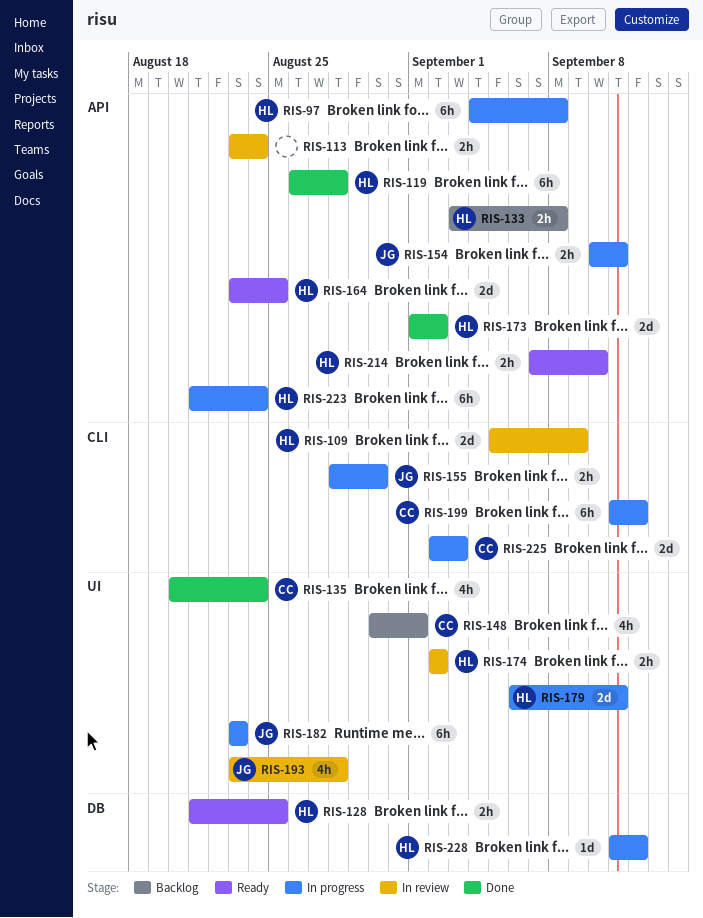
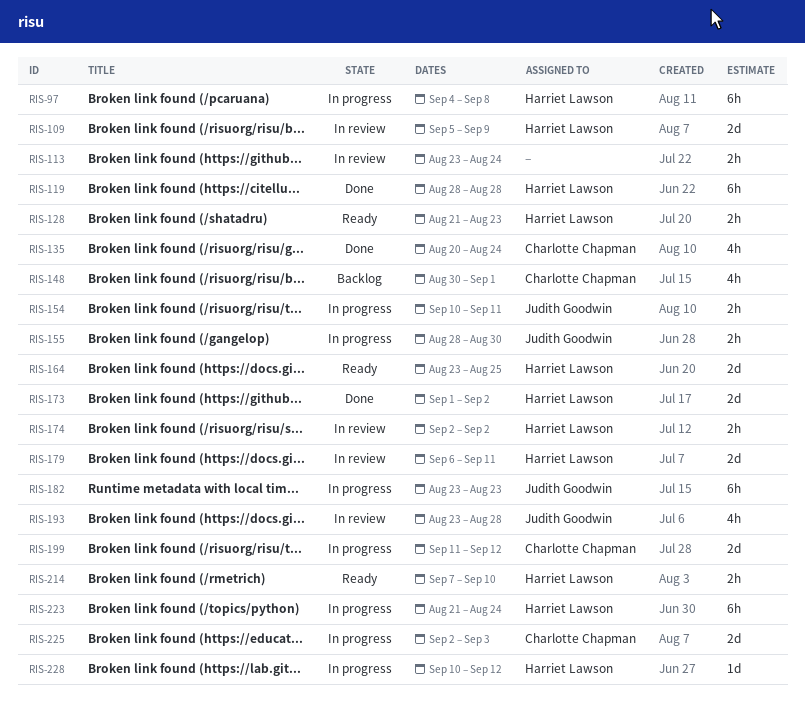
RIS-119, start: Aug 26 -> Aug 28
RIS-128, due: Aug 25 -> Aug 23
RIS-133: present -> none
RIS-179, status: In progress -> In review
RIS-199, estimate: 6h -> 2d
RIS-228, start: Sep 11 -> Sep 10

